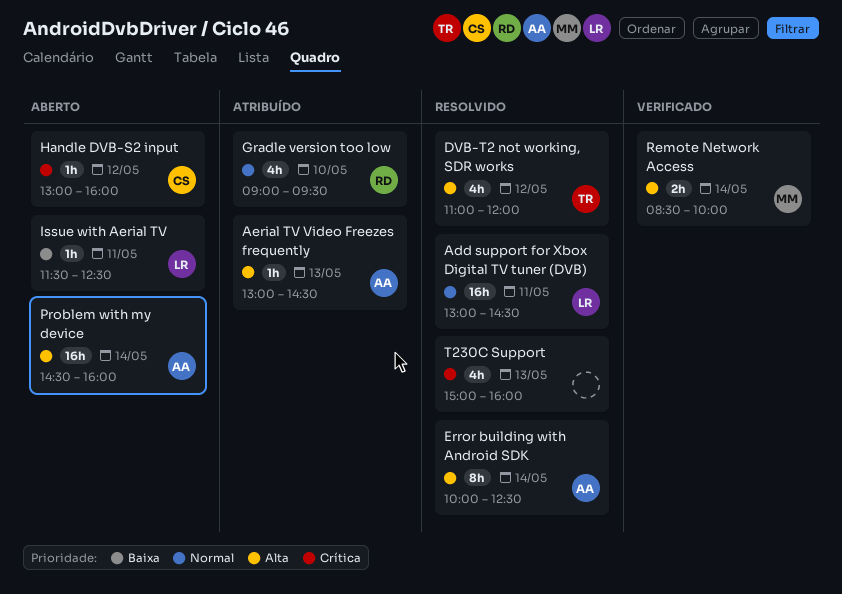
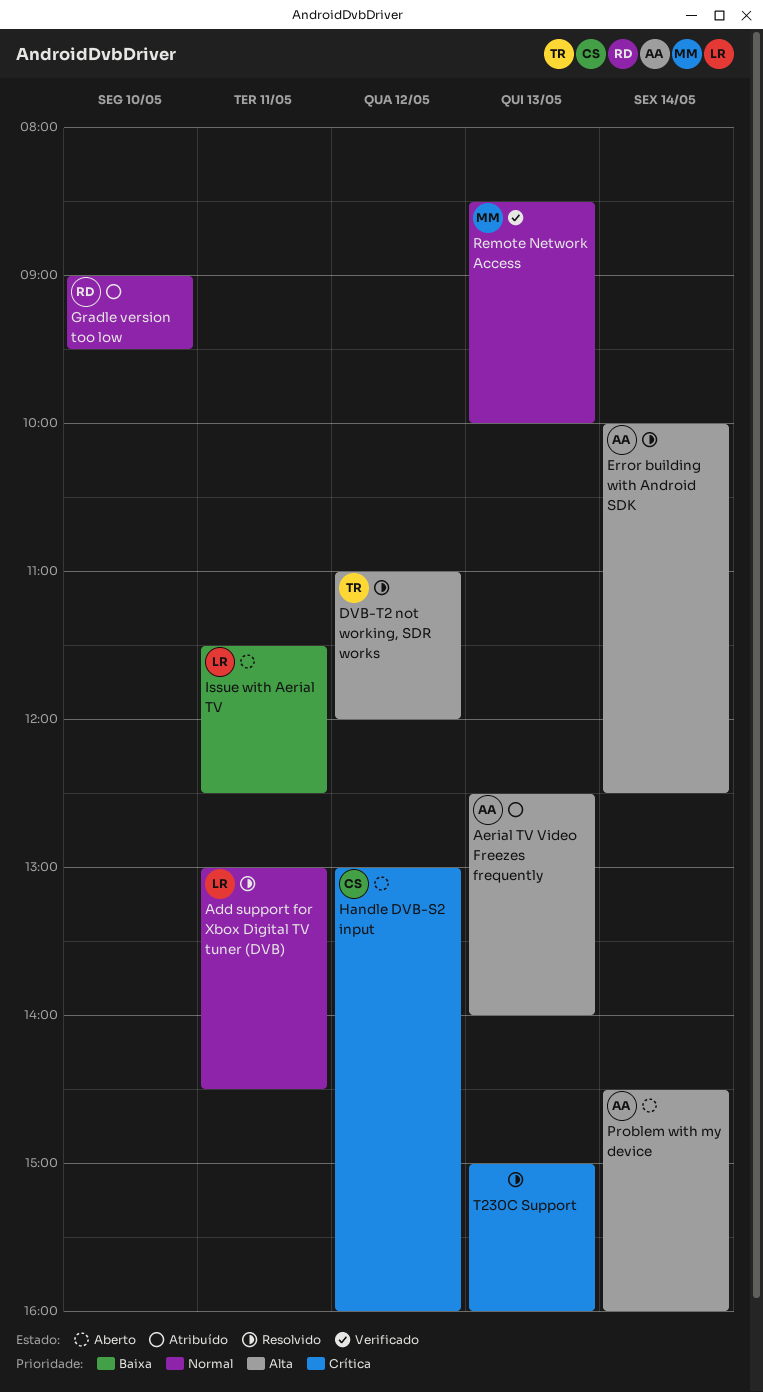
Aerial TV Video Freezes frequently, begins: 13:00 -> 12:30
Aerial TV Video Freezes frequently, ends: 14:30 -> 14:00
Remote Network Access, priority: Alta -> Normal
Remote Network Access, day: May 14 -> May 13

